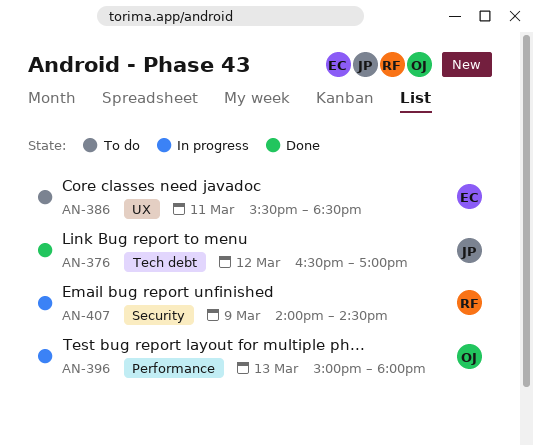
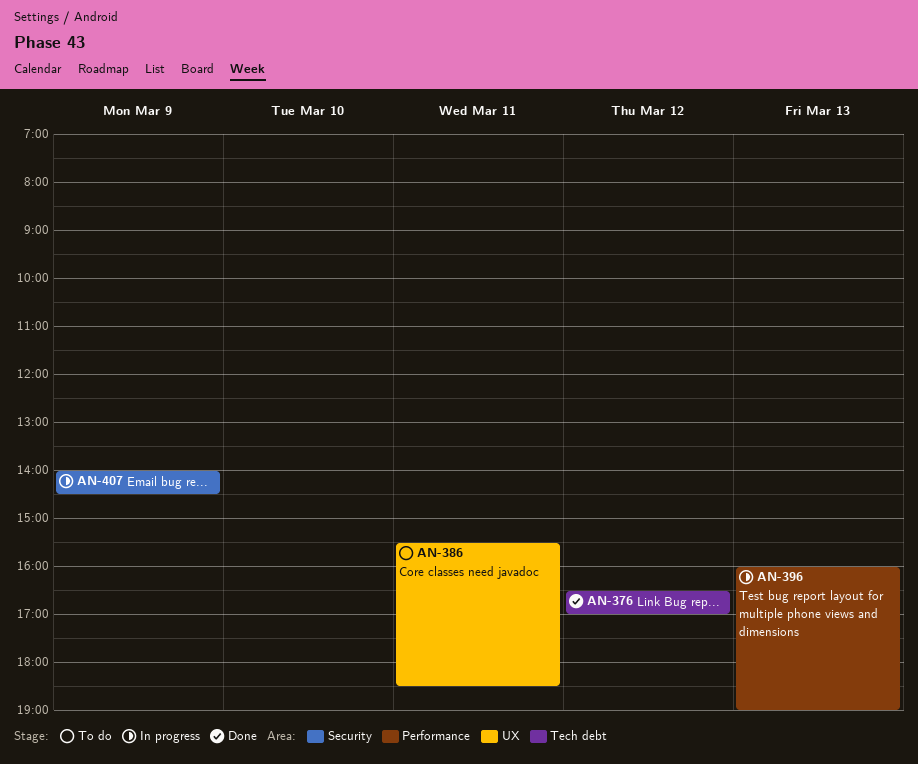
AN-396, begins: 15:00 -> 16:00
AN-396, ends: 18:00 -> 19:00

